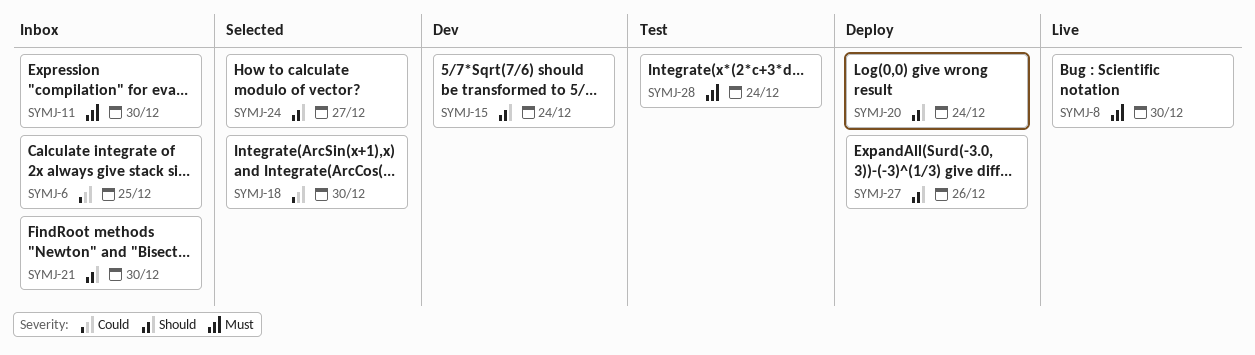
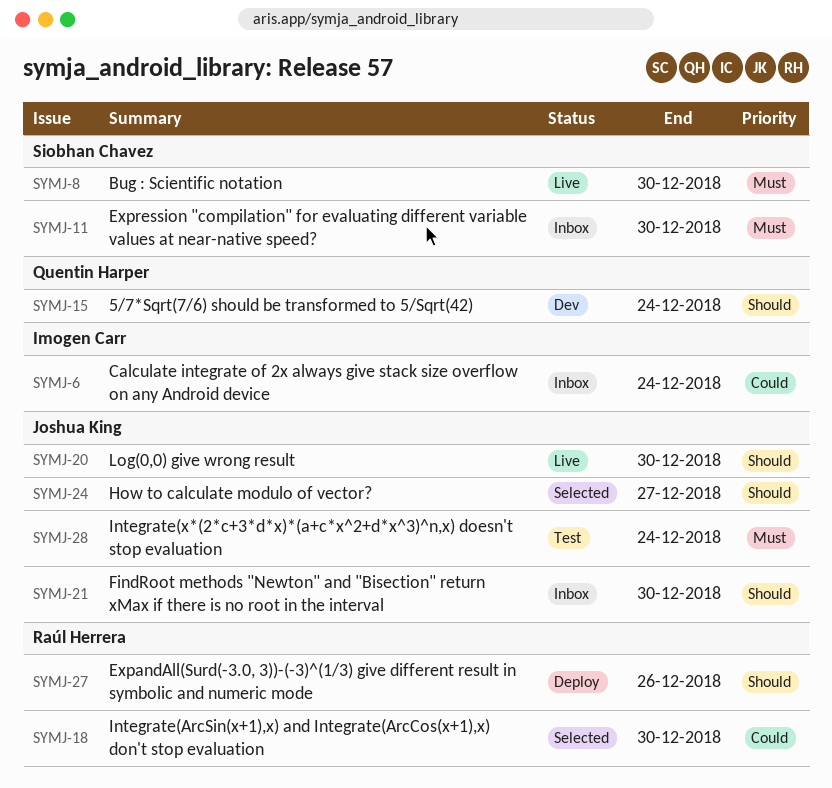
SYMJ-6, due: Dec 25 -> Dec 24
SYMJ-20, status: Deploy -> Live
SYMJ-20, due: Dec 24 -> Dec 30

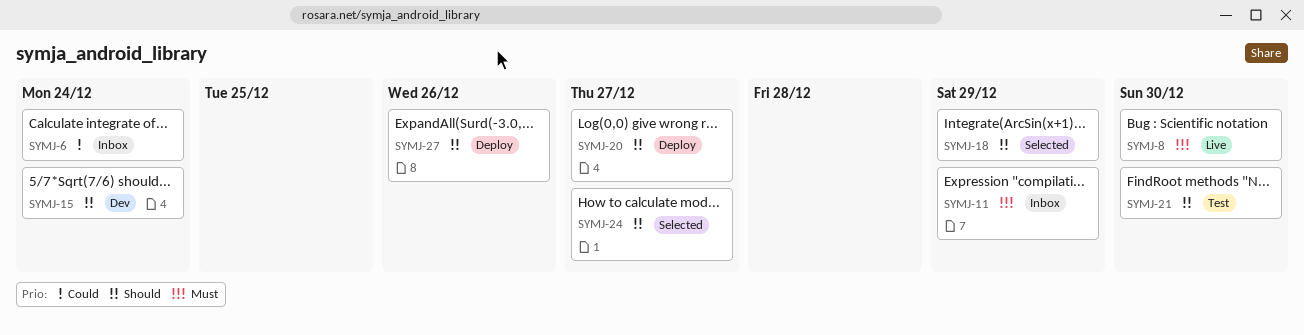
SYMJ-11, due: Dec 30 -> Dec 29
SYMJ-18, priority: Could -> Should
SYMJ-18, due: Dec 30 -> Dec 29
SYMJ-20, status: Live -> Deploy
SYMJ-20, due: Dec 30 -> Dec 27
SYMJ-21, status: Inbox -> Test
SYMJ-28: present -> none

